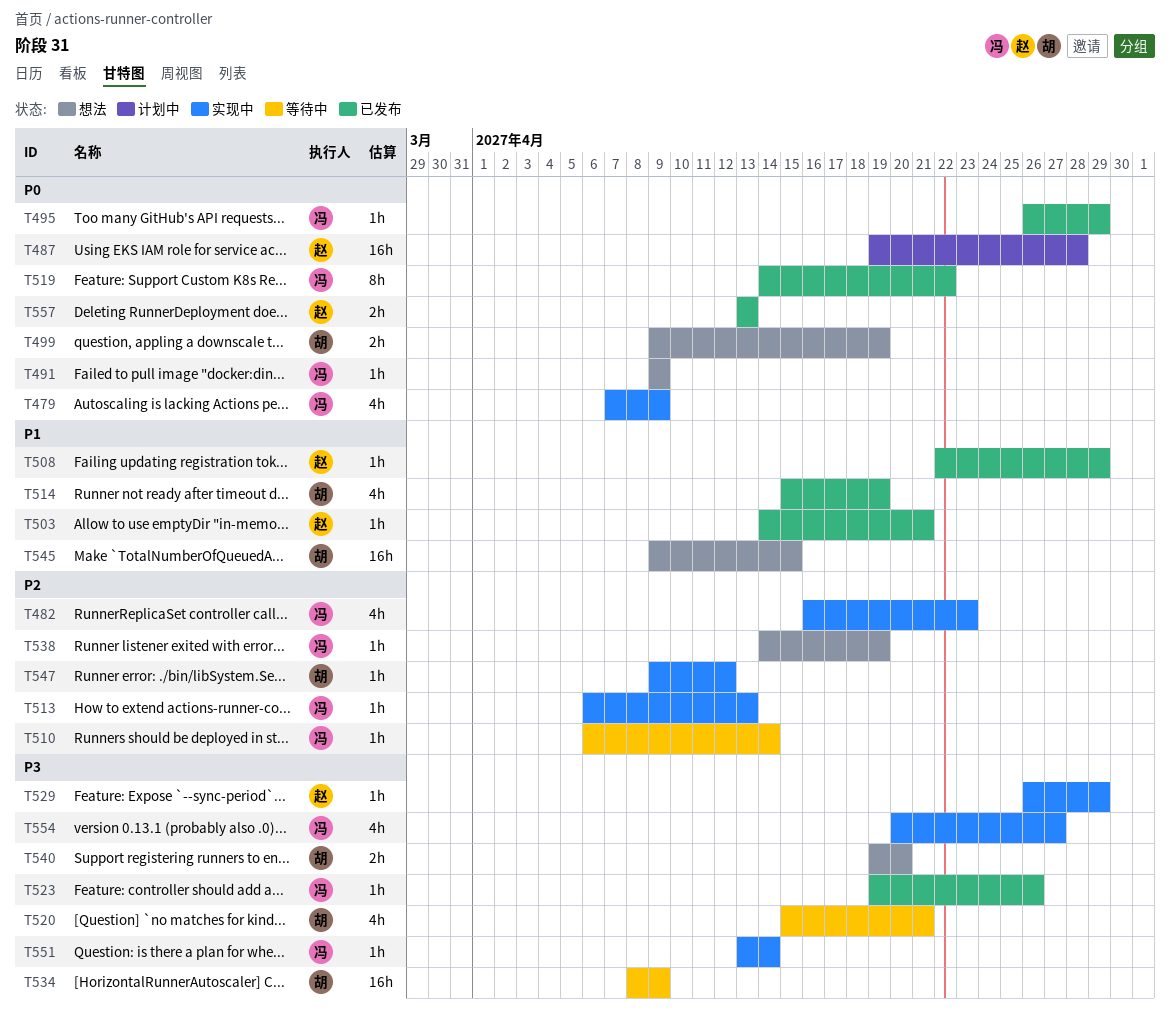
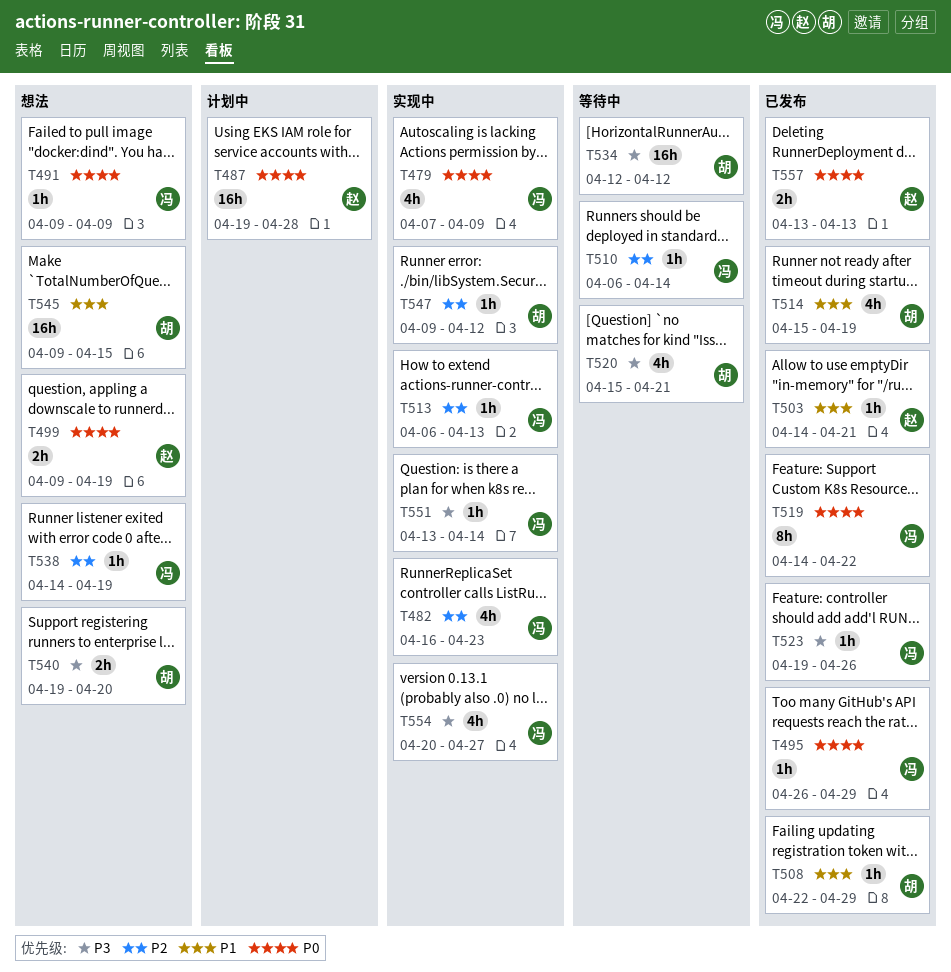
T499, owner: 胡 -> 赵
T508, owner: 赵 -> 胡
T529: present -> none
T534, start: Apr 8 -> Apr 12
T534, due: Apr 9 -> Apr 12

